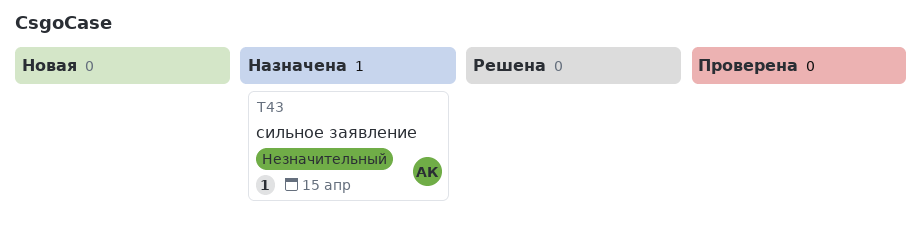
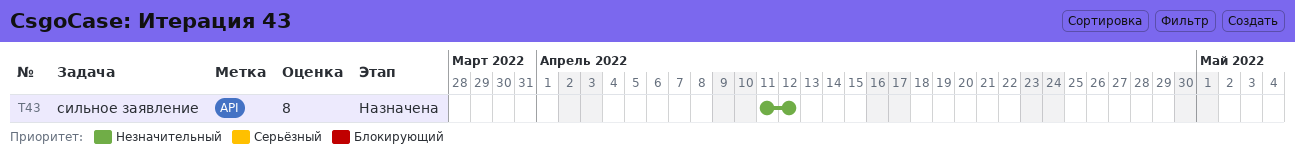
T43, estimate: 1 -> 8
T43, due: Apr 15 -> Apr 12

